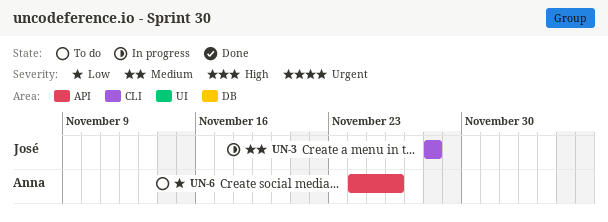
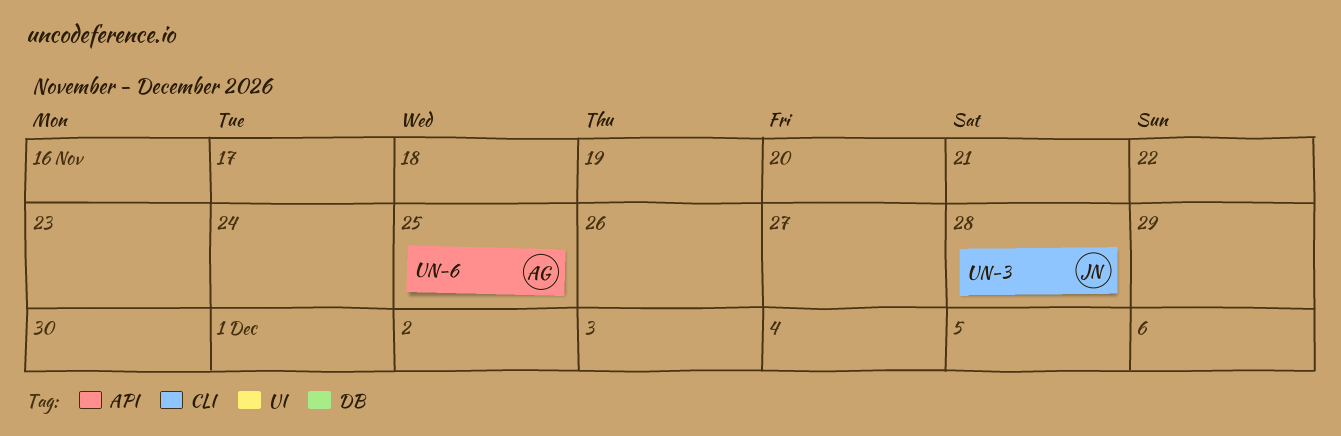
UN-6, due: Nov 26 -> Nov 25

